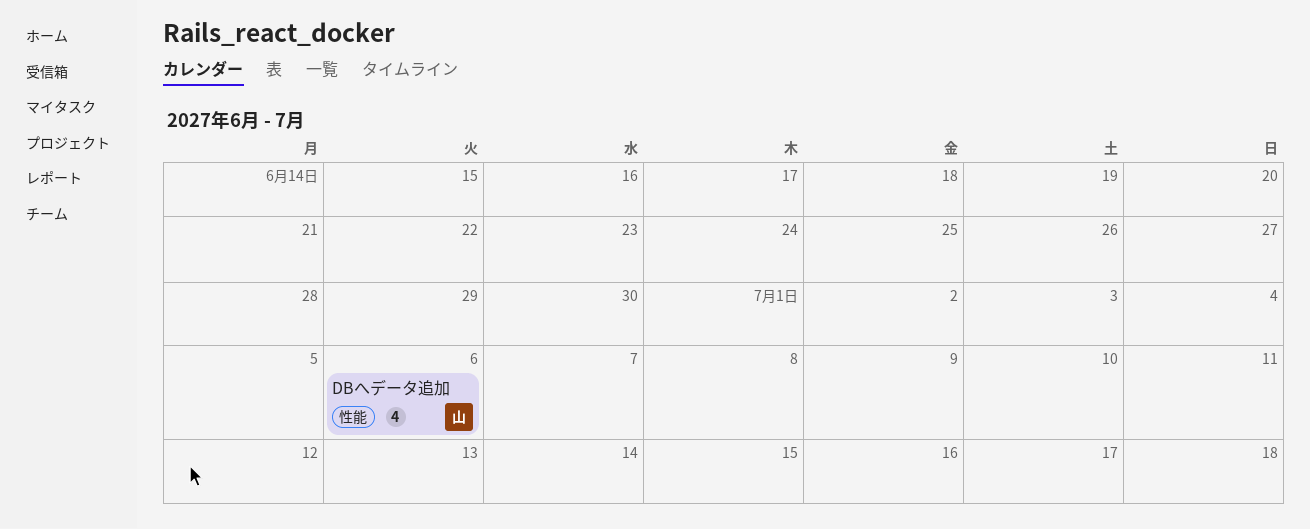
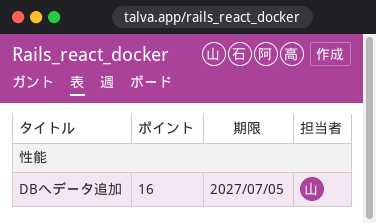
DBへデータ追加, estimate: 4 -> 16
DBへデータ追加, due: Jul 6 -> Jul 5

